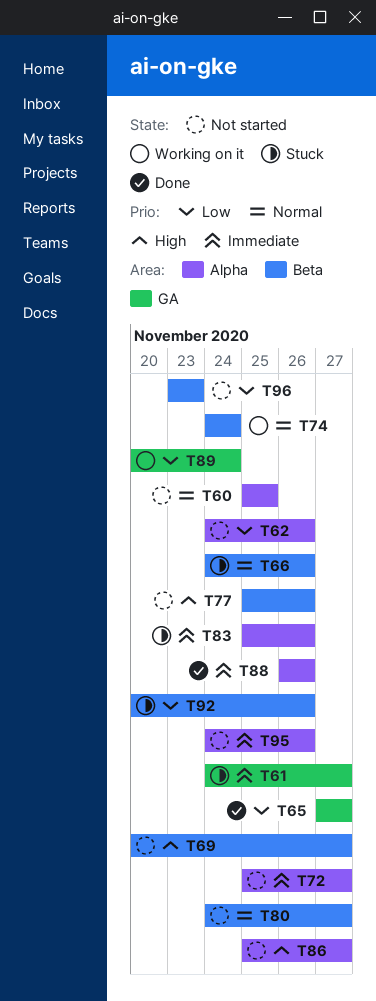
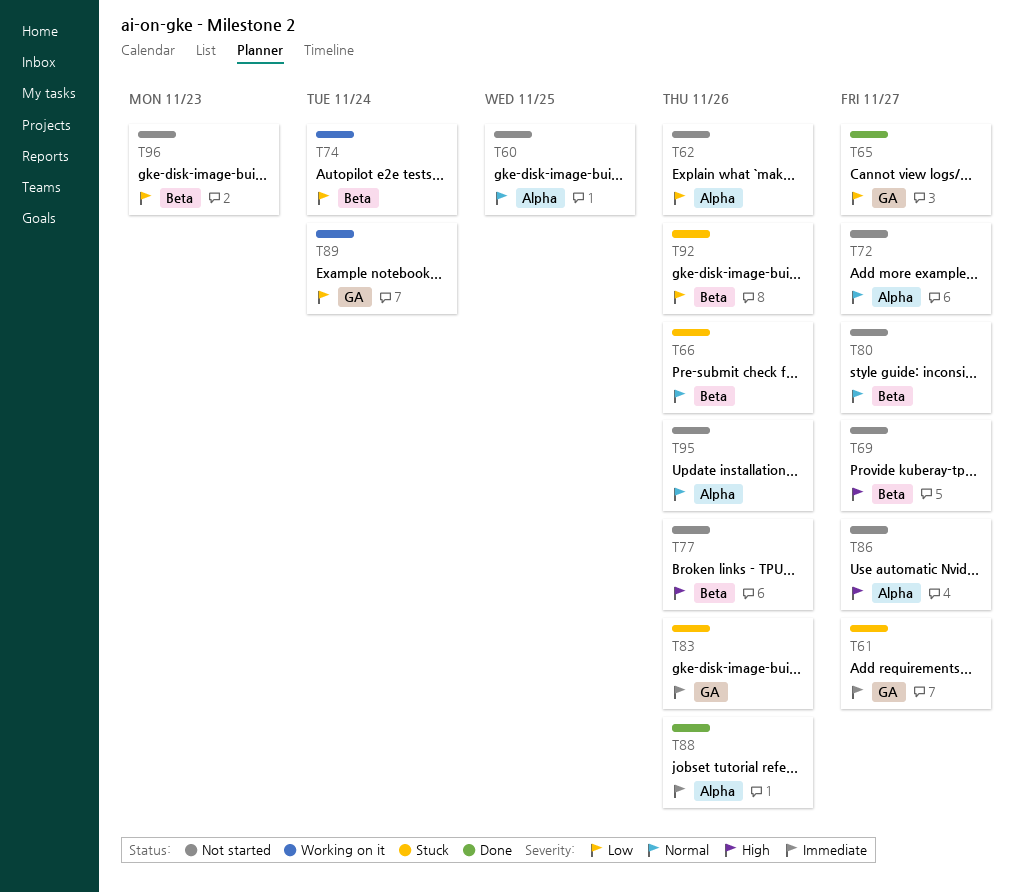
T72, priority: Immediate -> Normal
T74, priority: Normal -> Low
T83, label: Alpha -> GA
T95, priority: Immediate -> Normal

